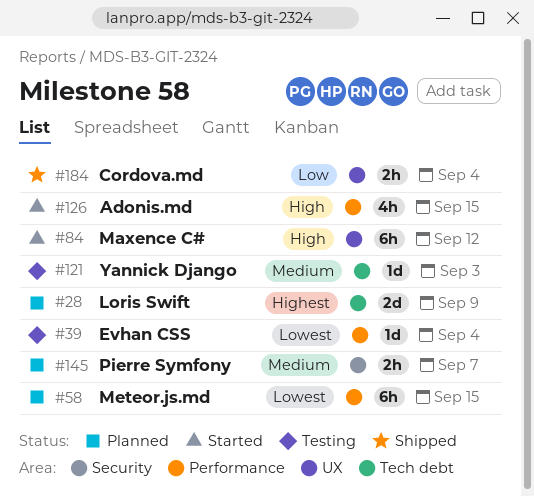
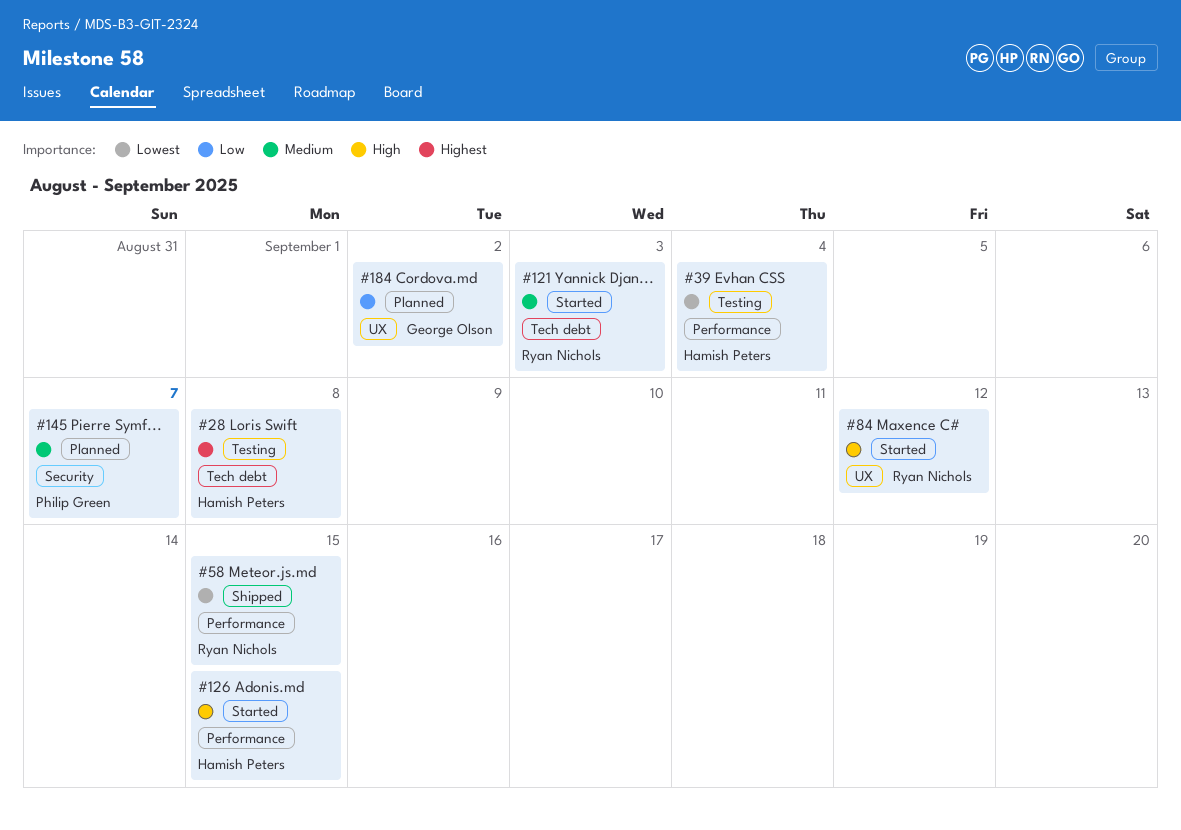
#28, status: Planned -> Testing
#28, due: Sep 9 -> Sep 8
#58, status: Planned -> Shipped
#121, status: Testing -> Started
#184, status: Shipped -> Planned
#184, due: Sep 4 -> Sep 2

